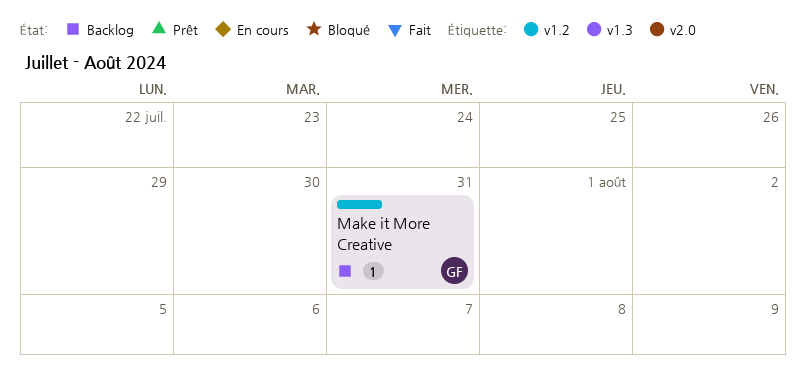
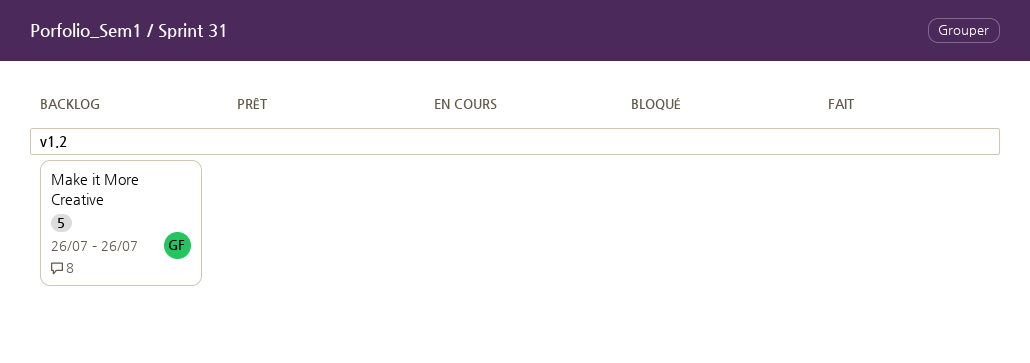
Make it More Creative, estimate: 1 -> 5
Make it More Creative, due: Jul 31 -> Jul 26

